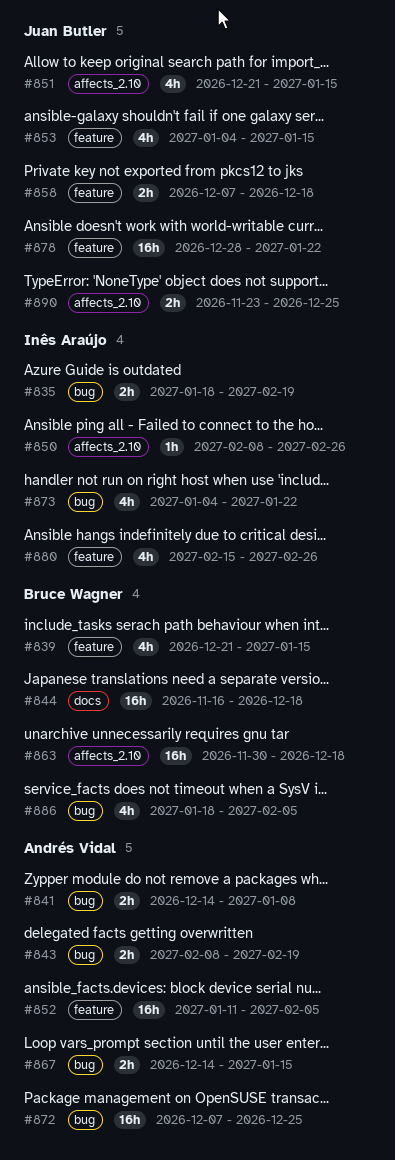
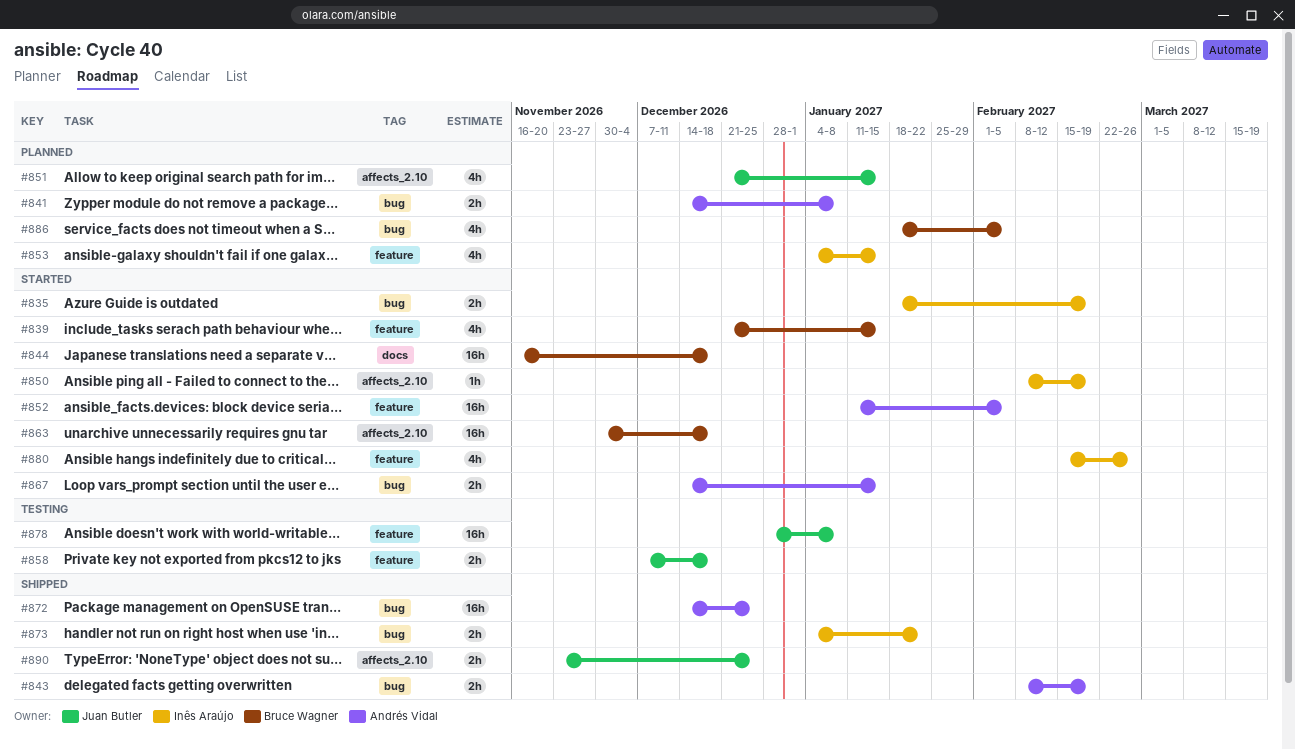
#850, due: Feb 26 -> Feb 19
#853, owner: Juan Butler -> Inês Araújo
#872, start: Dec 7 -> Dec 14
#873, estimate: 4h -> 2h
#878, due: Jan 22 -> Jan 8

